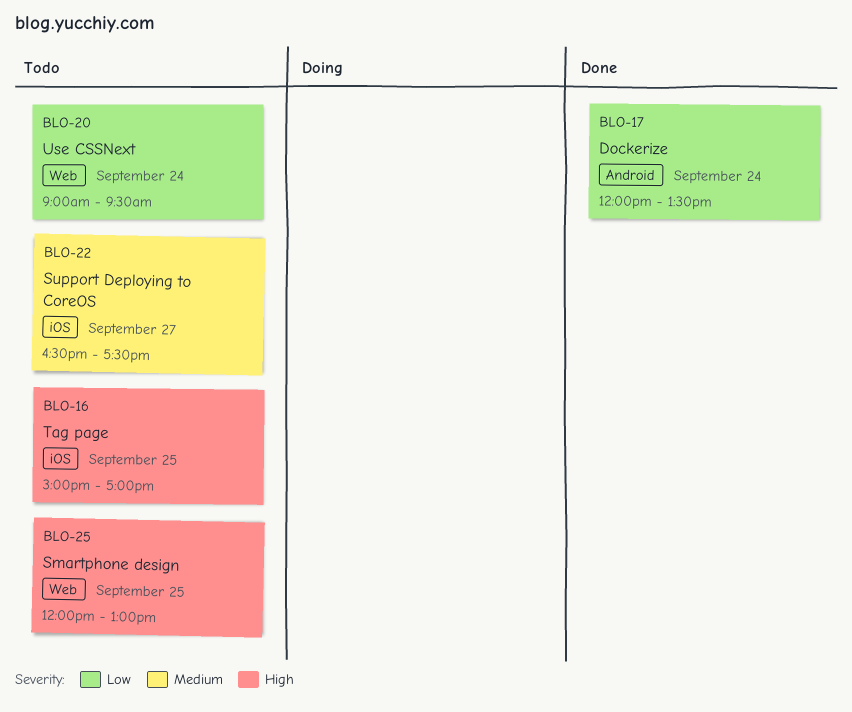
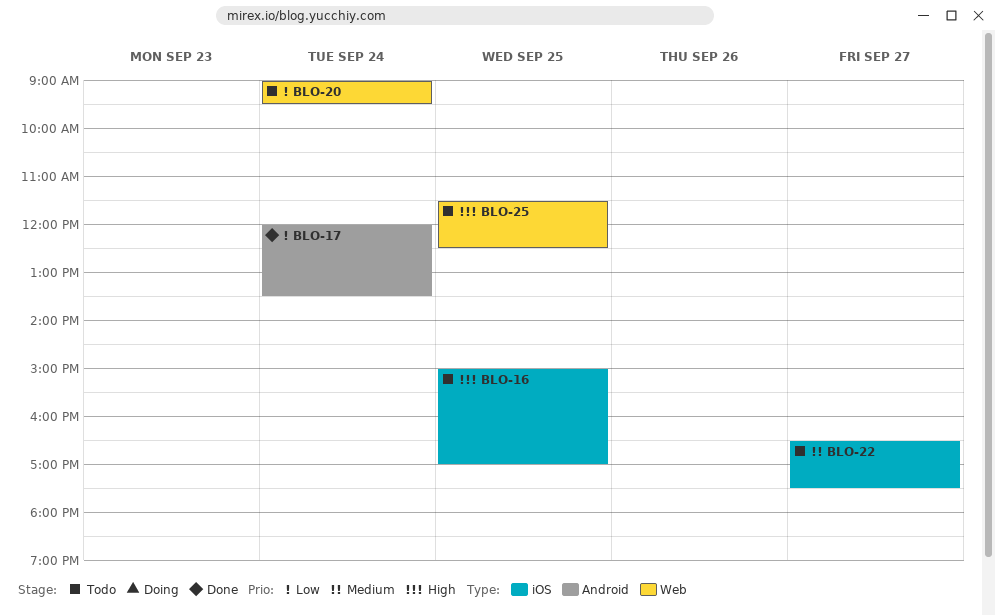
BLO-25, begins: 12:00 -> 11:30
BLO-25, ends: 13:00 -> 12:30

